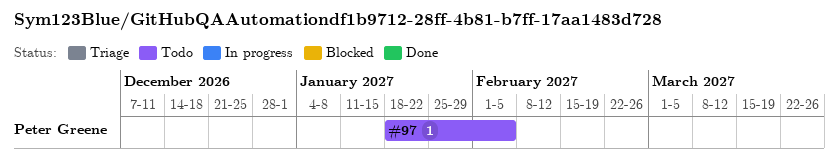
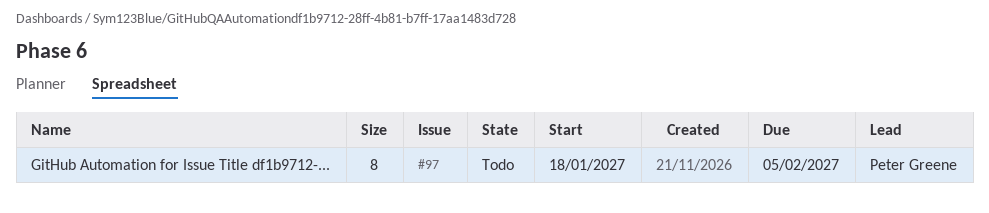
#97, estimate: 1 -> 8

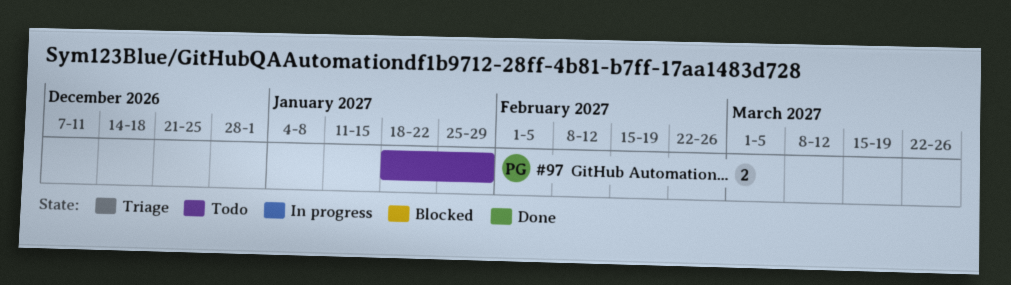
#97, estimate: 8 -> 2
#97, due: Feb 5 -> Jan 29

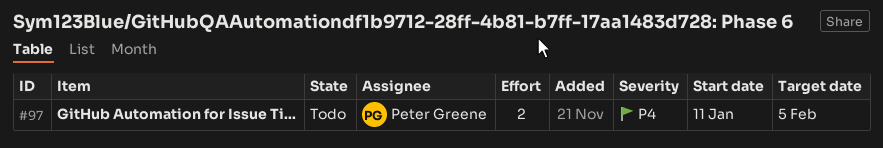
#97, start: Jan 18 -> Jan 11
#97, due: Jan 29 -> Feb 5

